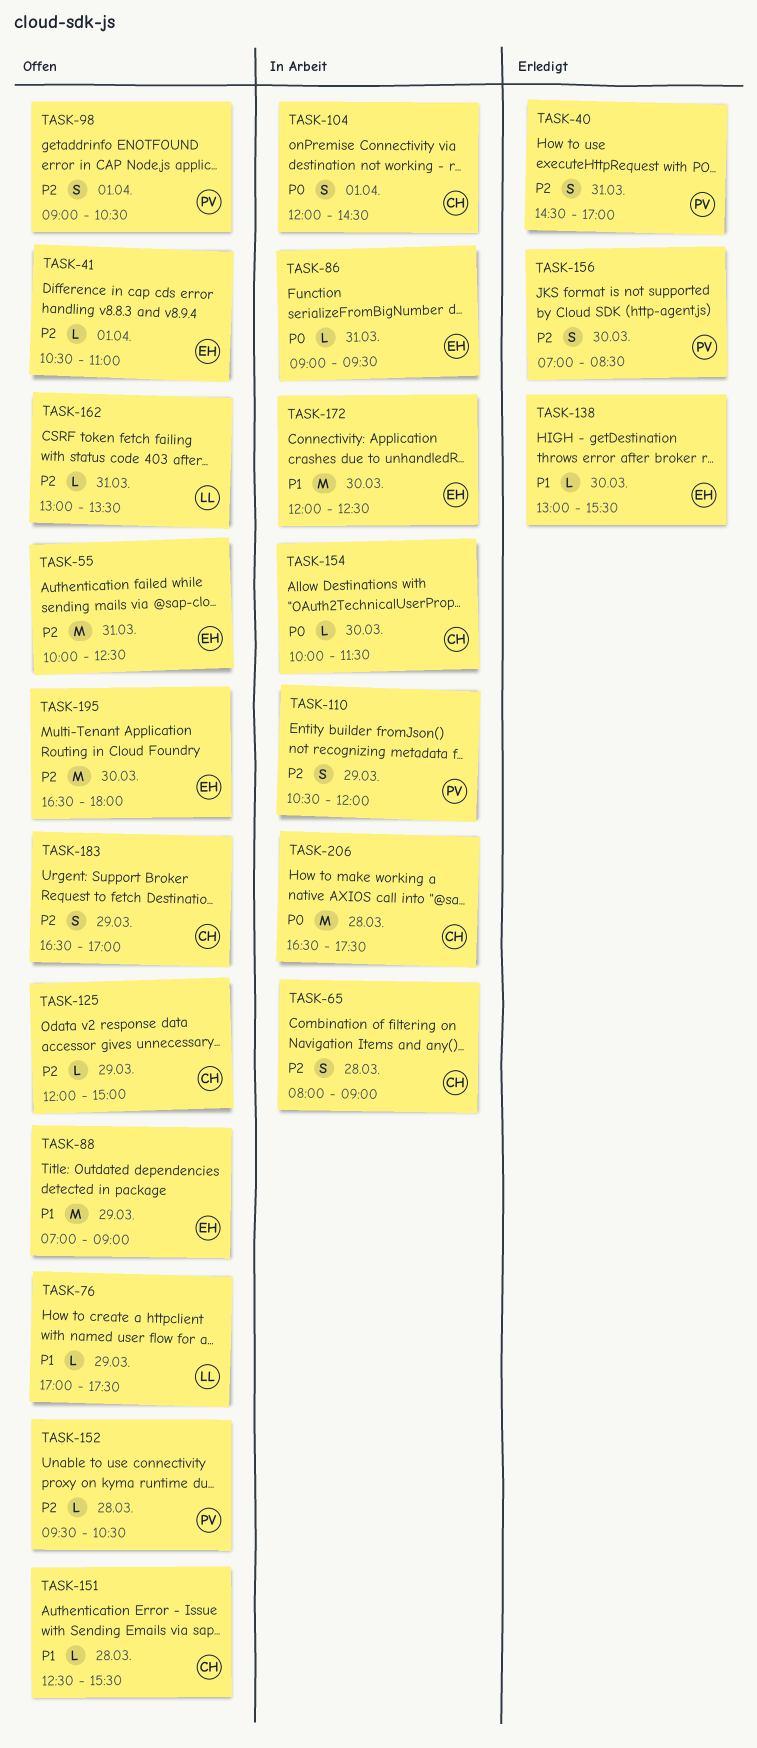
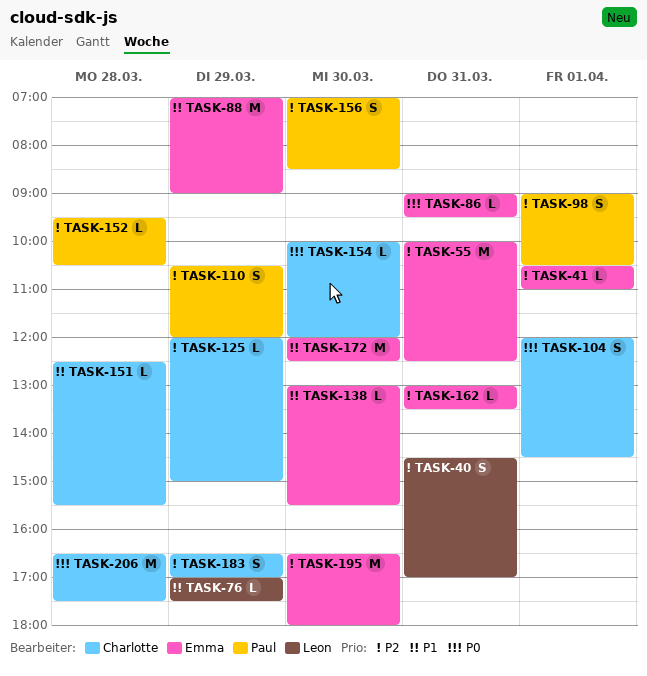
TASK-40, owner: Paul -> Leon
TASK-65: present -> none
TASK-154, ends: 11:30 -> 12:00
TASK-162, owner: Leon -> Emma

